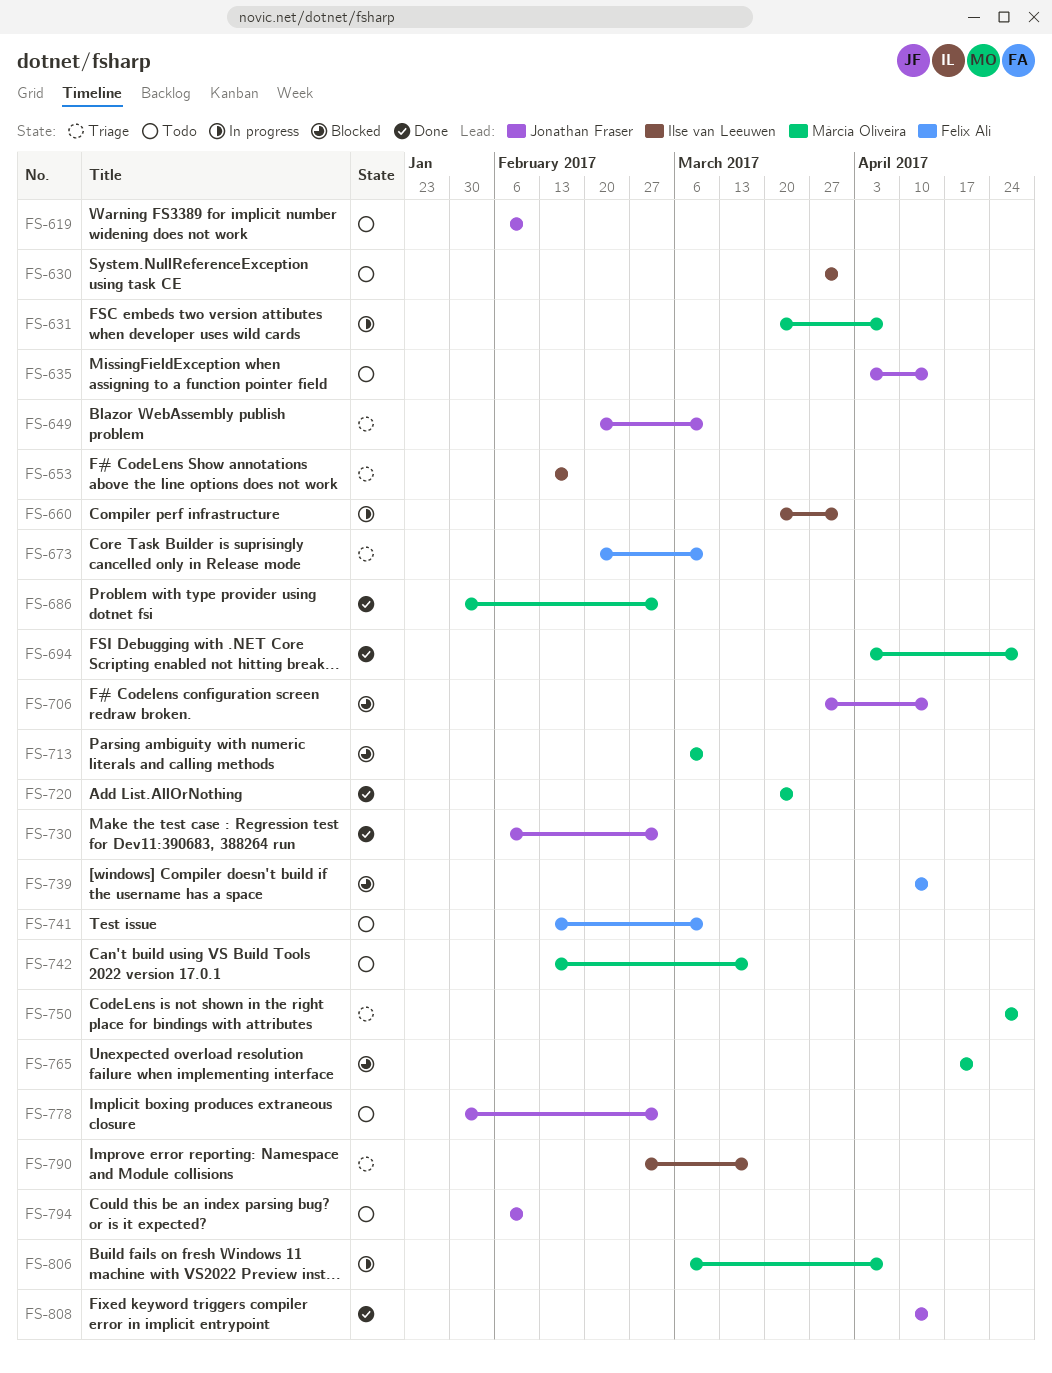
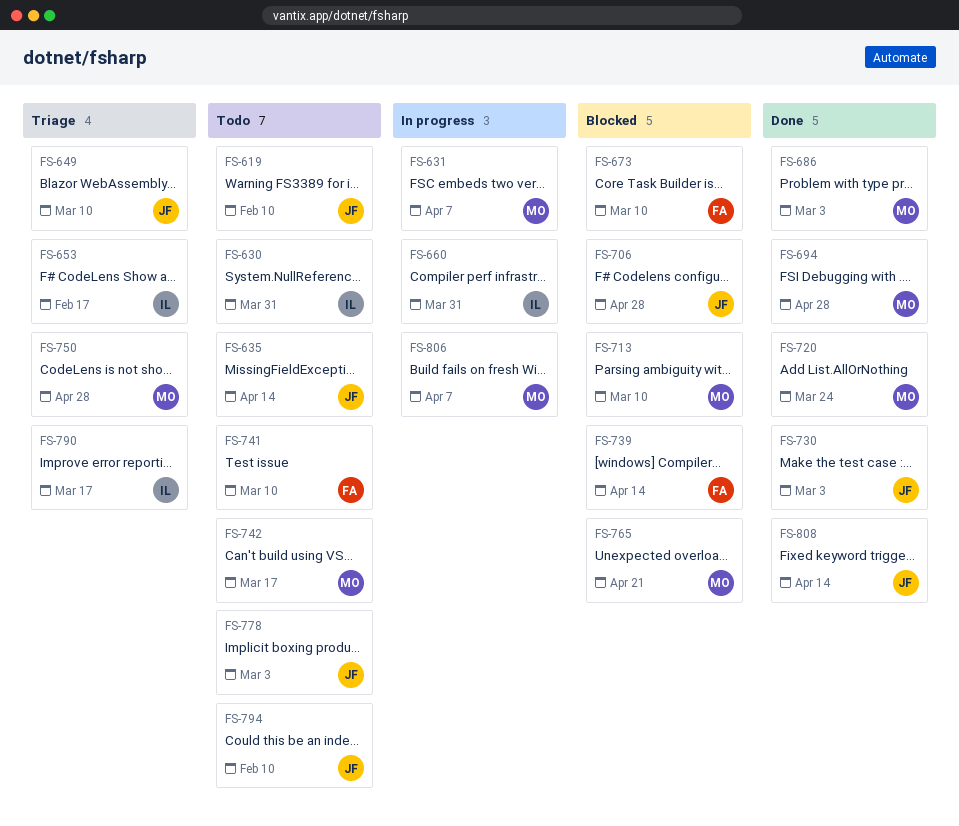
FS-673, status: Triage -> Blocked
FS-706, due: Apr 14 -> Apr 28

